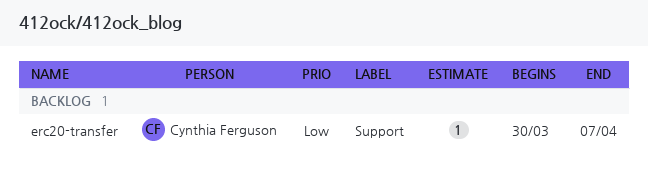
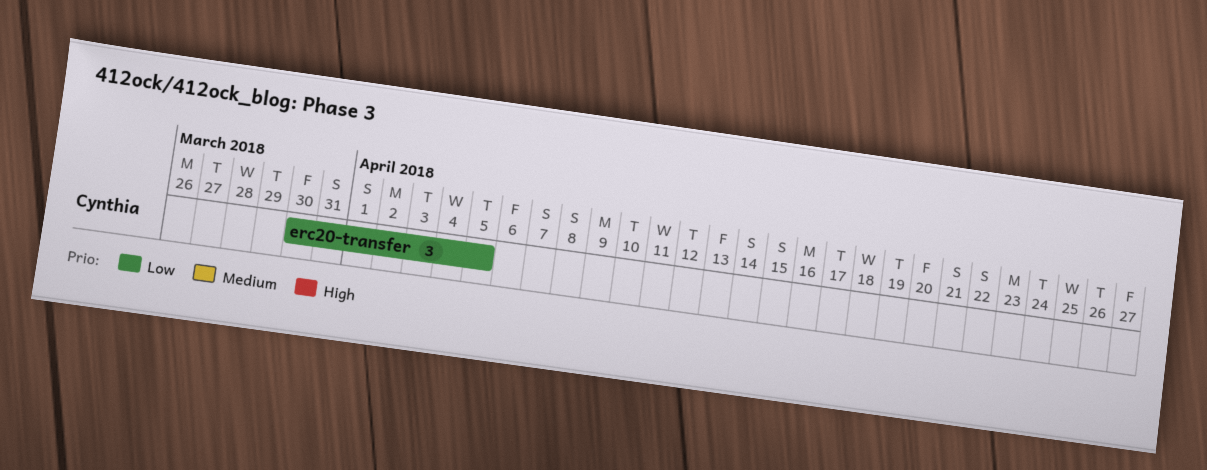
erc20-transfer, estimate: 1 -> 3
erc20-transfer, due: Apr 7 -> Apr 5

